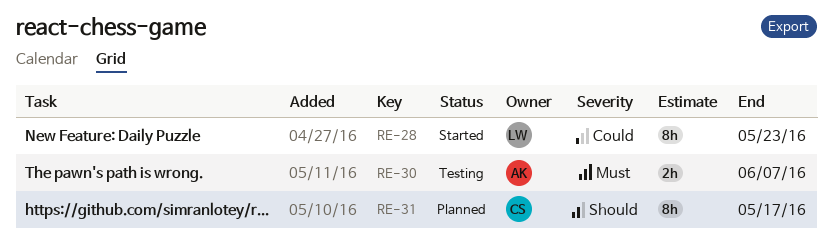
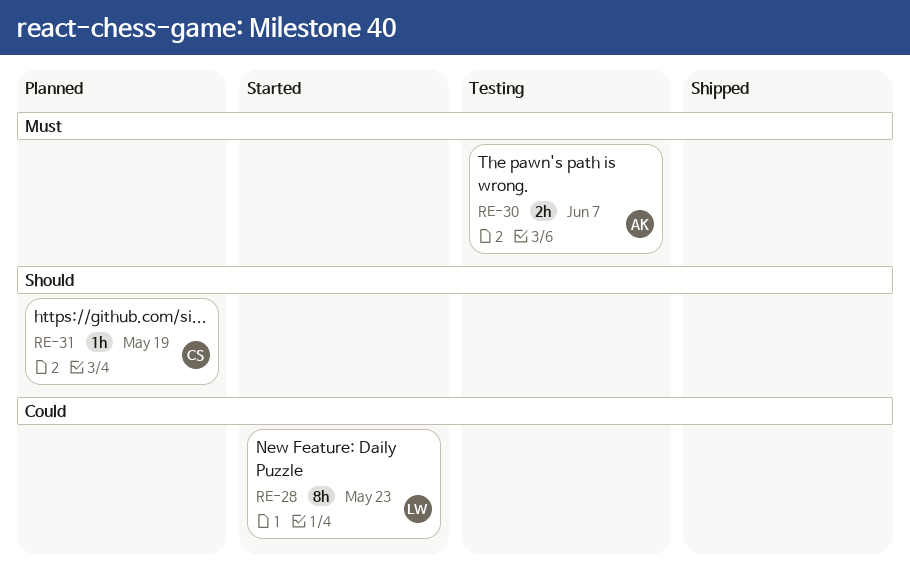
RE-31, estimate: 8h -> 1h
RE-31, due: May 17 -> May 19

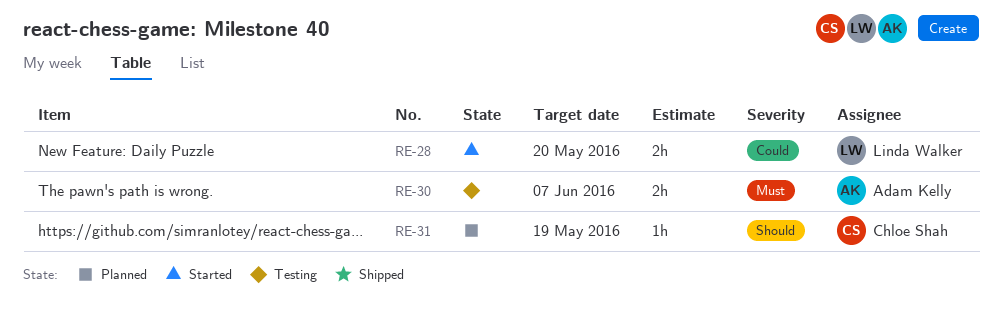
RE-28, estimate: 8h -> 2h
RE-28, due: May 23 -> May 20

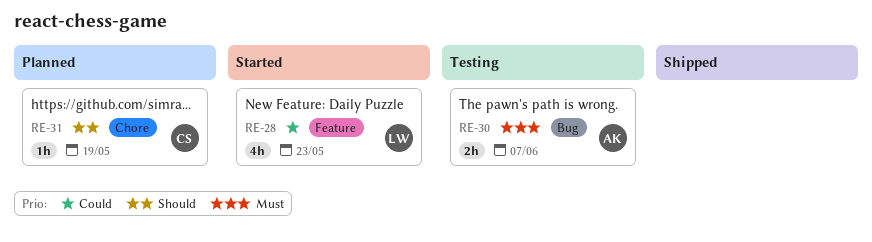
RE-28, estimate: 2h -> 4h
RE-28, due: May 20 -> May 23

